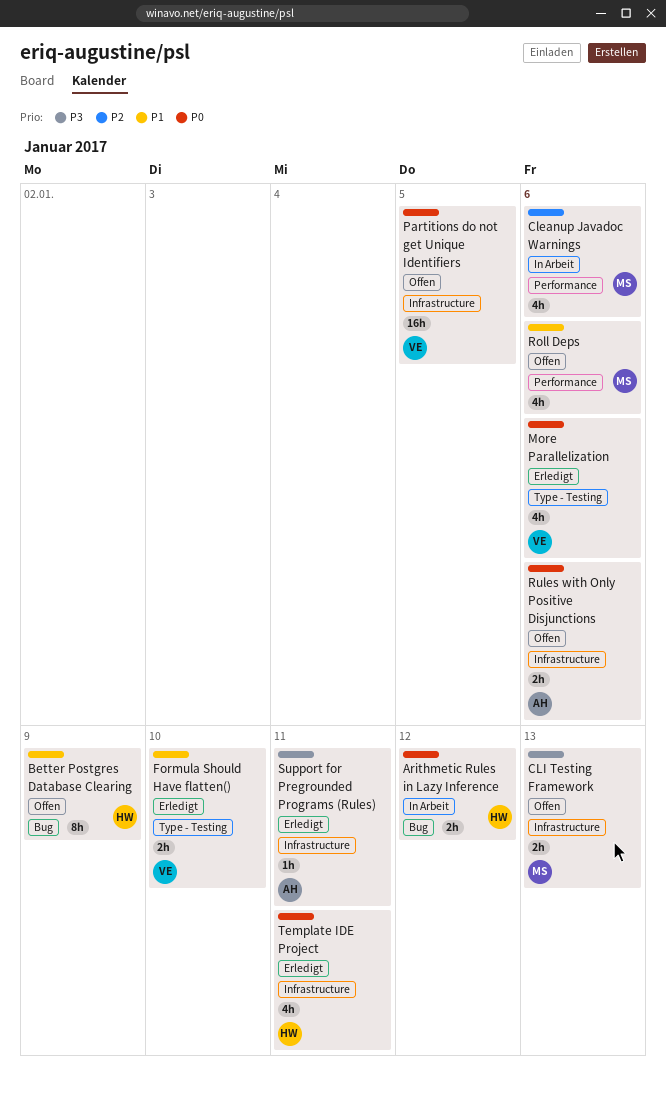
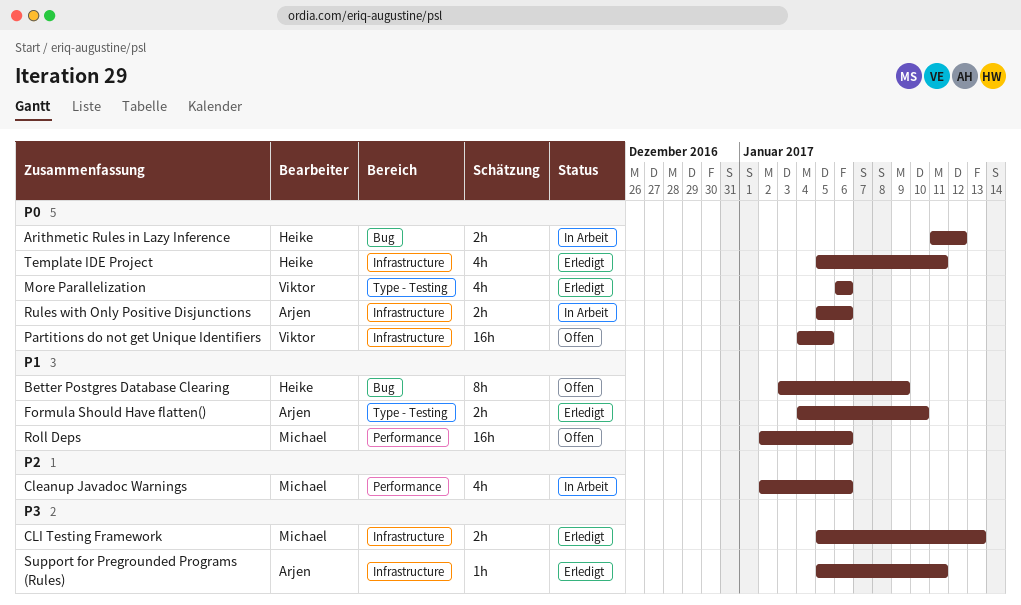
CLI Testing Framework, status: Offen -> Erledigt
Formula Should Have flatten(), owner: Viktor -> Arjen
Roll Deps, estimate: 4h -> 16h
Rules with Only Positive Disjunctions, status: Offen -> In Arbeit

